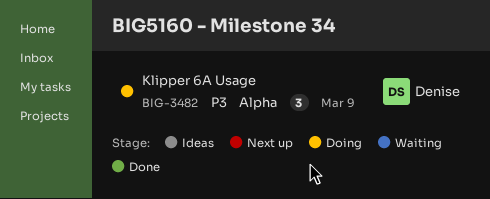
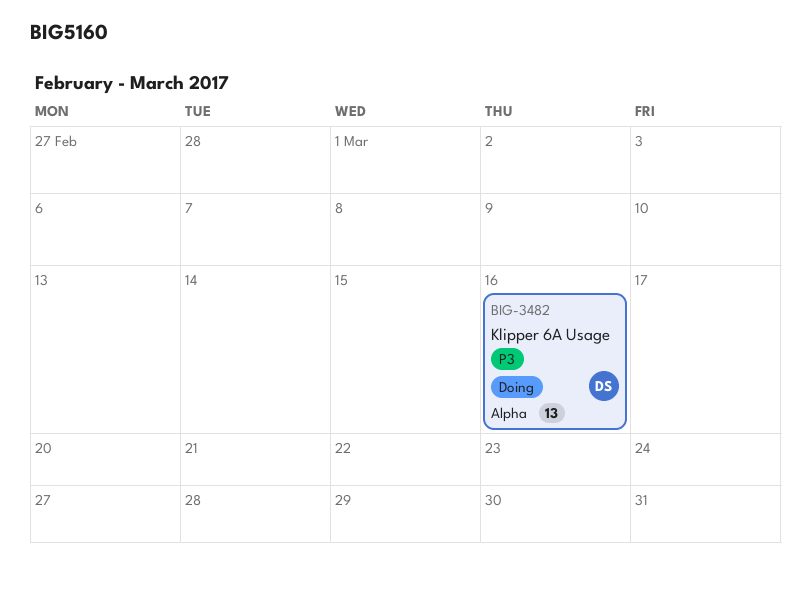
BIG-3482, estimate: 3 -> 13
BIG-3482, due: Mar 9 -> Mar 16

